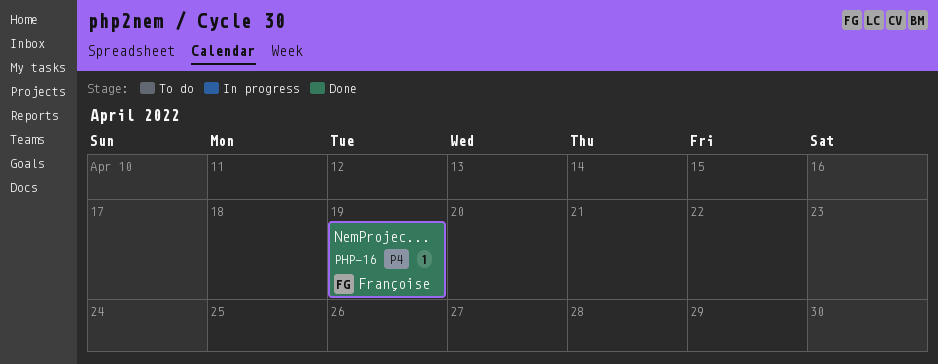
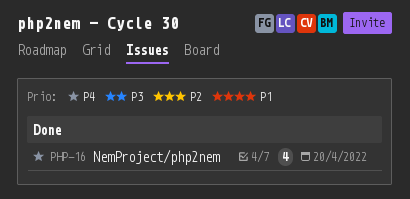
PHP-16, estimate: 1 -> 4
PHP-16, due: Apr 19 -> Apr 20

